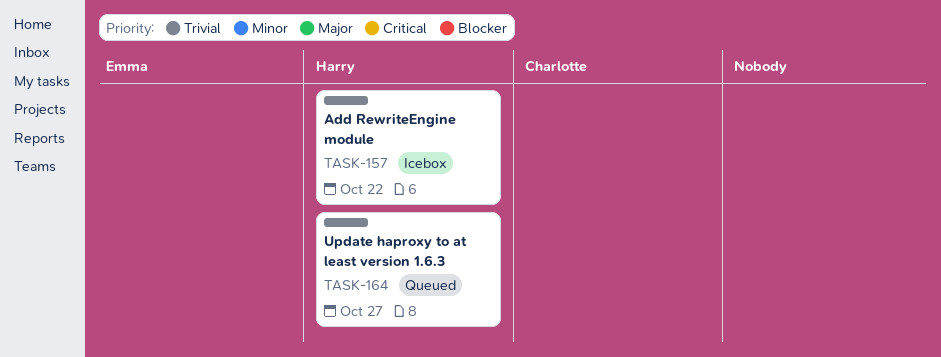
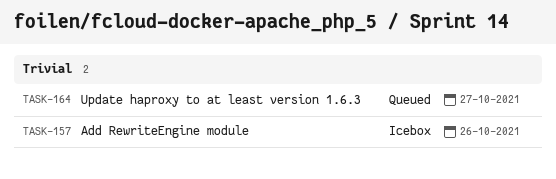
TASK-157, due: Oct 22 -> Oct 26

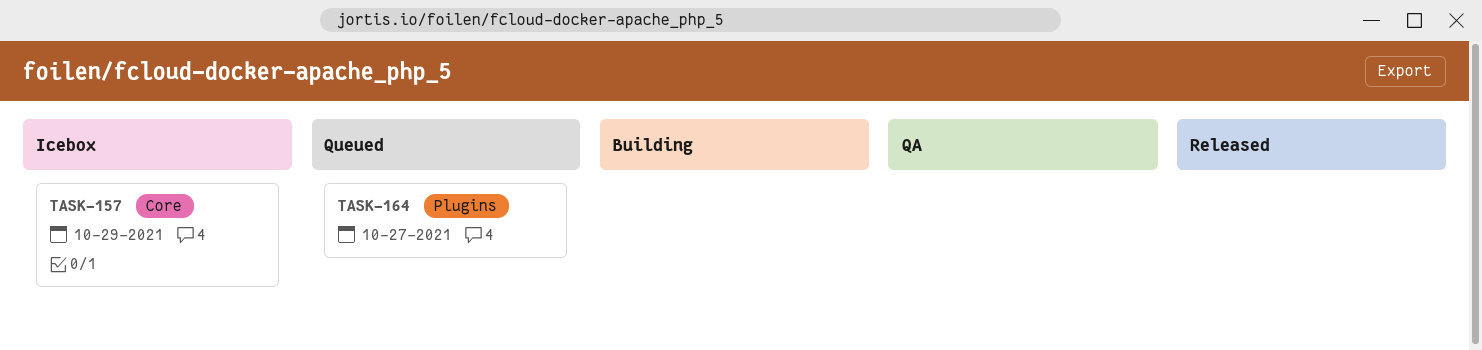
TASK-157, due: Oct 26 -> Oct 29

